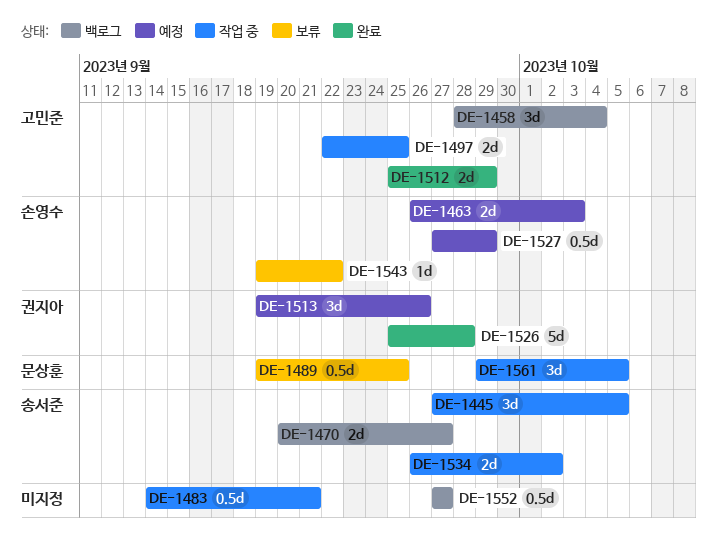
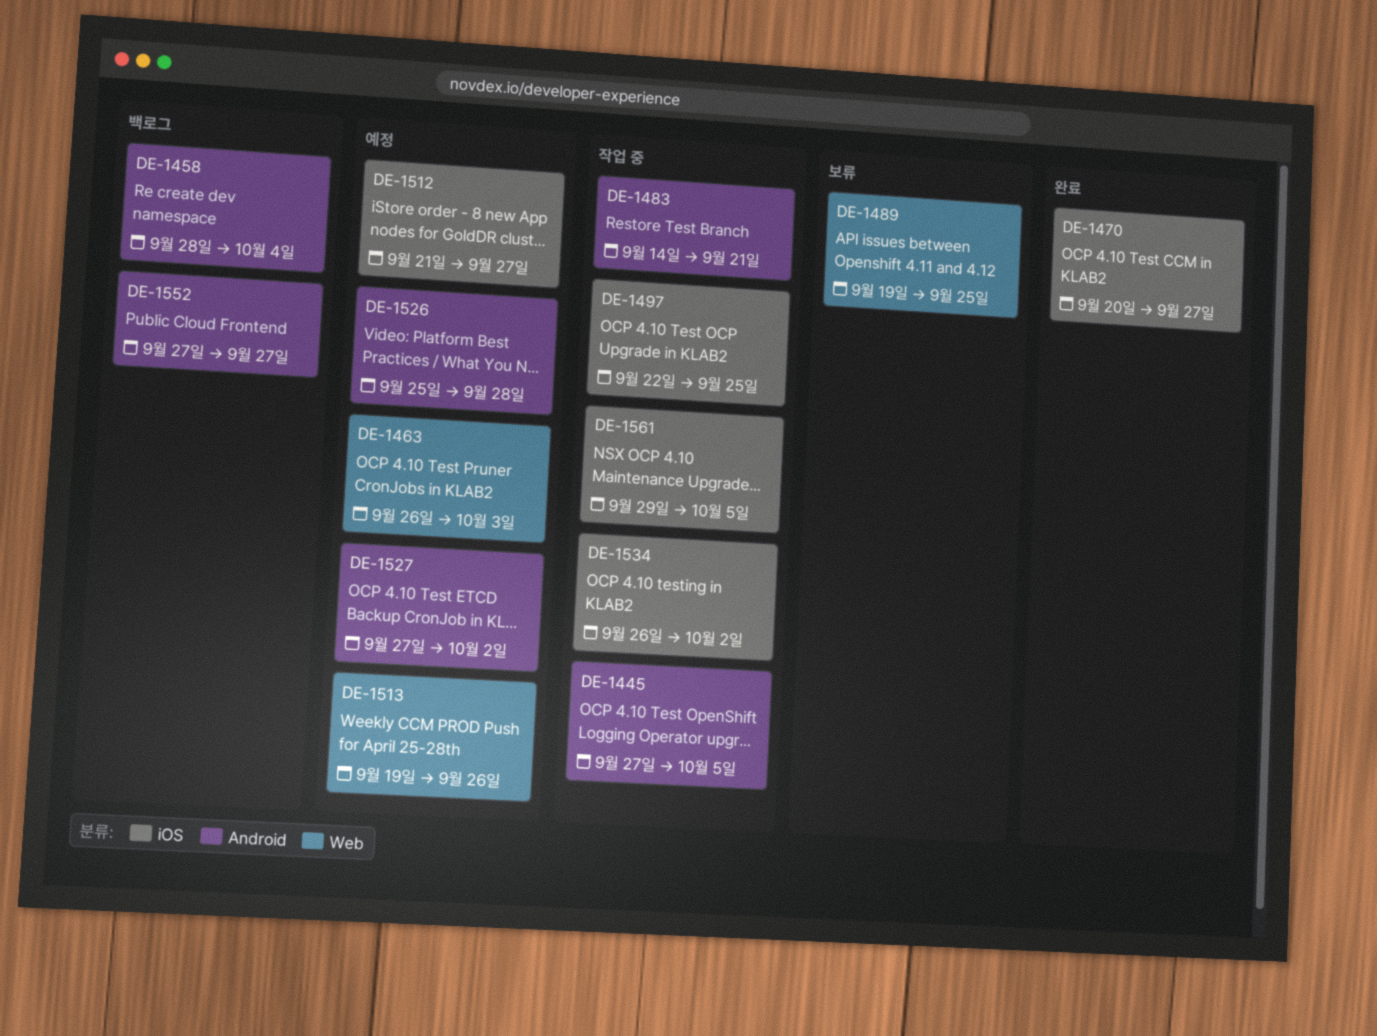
DE-1470, status: 백로그 -> 완료
DE-1512, status: 완료 -> 예정
DE-1512, start: Sep 25 -> Sep 21
DE-1512, due: Sep 29 -> Sep 27
DE-1526, status: 완료 -> 예정
DE-1527, due: Sep 29 -> Oct 2
DE-1543: present -> none

